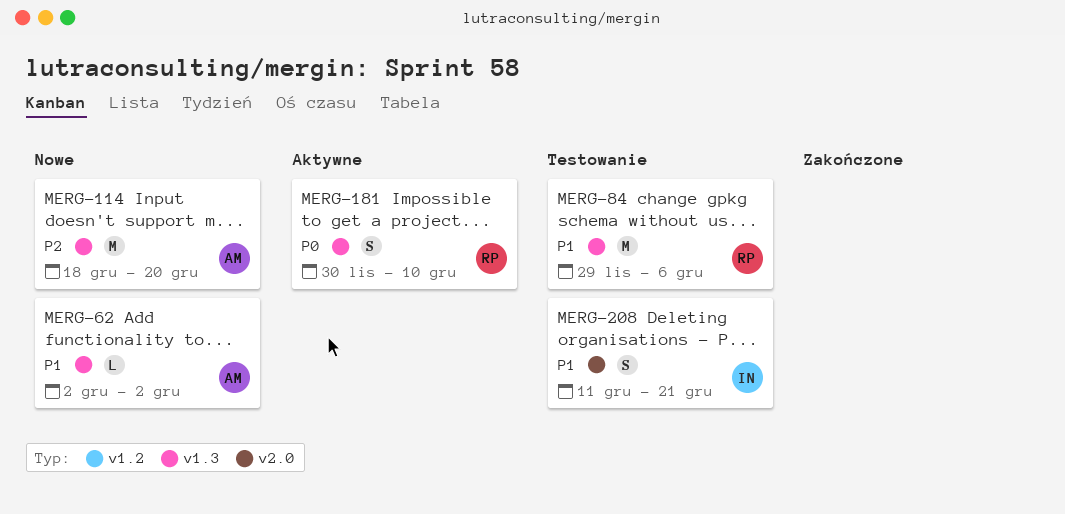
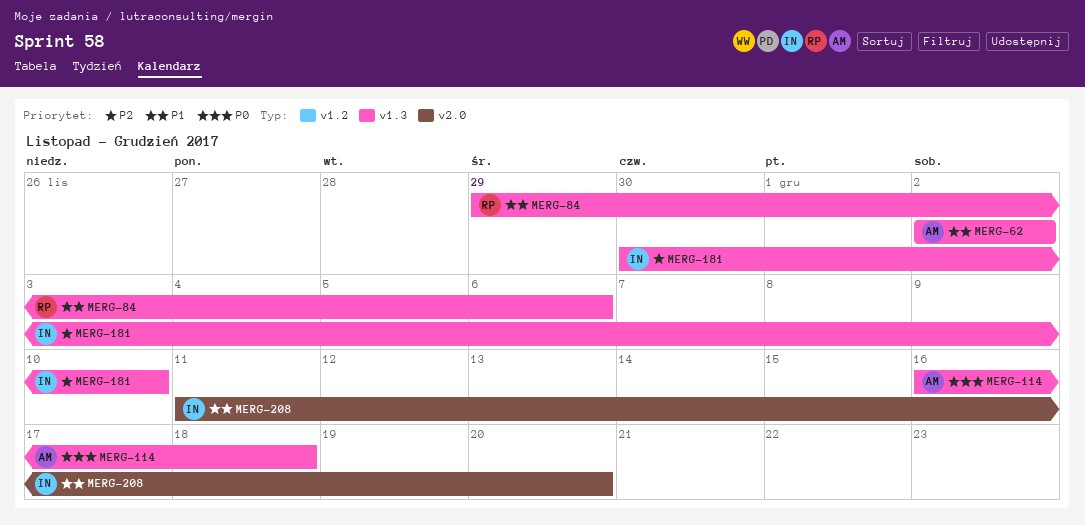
MERG-114, priority: P2 -> P0
MERG-114, start: Dec 18 -> Dec 16
MERG-114, due: Dec 20 -> Dec 18
MERG-181, owner: RP -> IN
MERG-181, priority: P0 -> P2
MERG-208, due: Dec 21 -> Dec 20

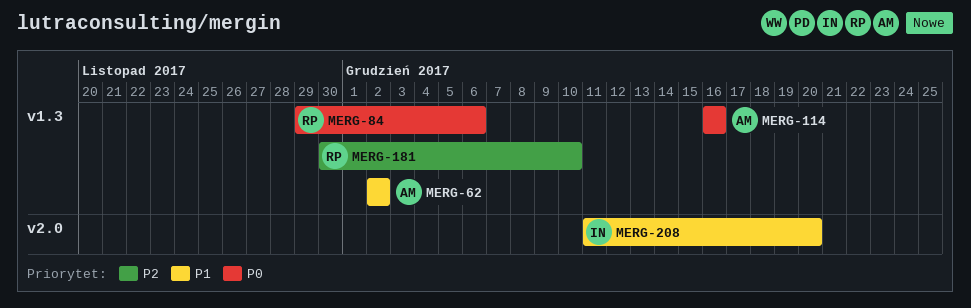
MERG-84, priority: P1 -> P0
MERG-114, due: Dec 18 -> Dec 16
MERG-181, owner: IN -> RP

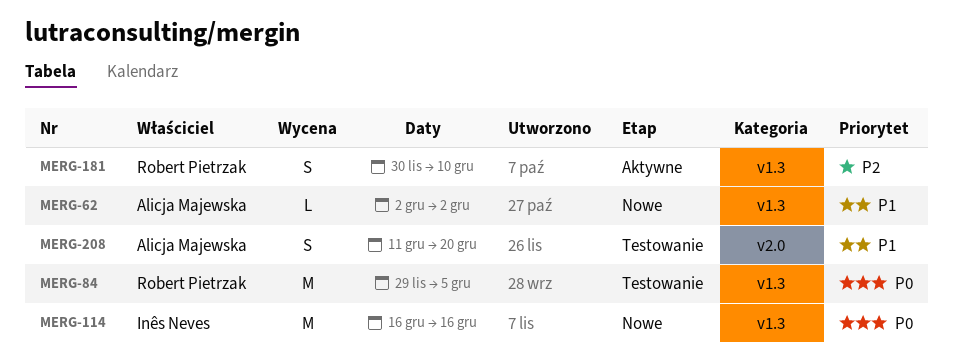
MERG-84, due: Dec 6 -> Dec 5
MERG-114, owner: Alicja Majewska -> Inês Neves
MERG-208, owner: Inês Neves -> Alicja Majewska

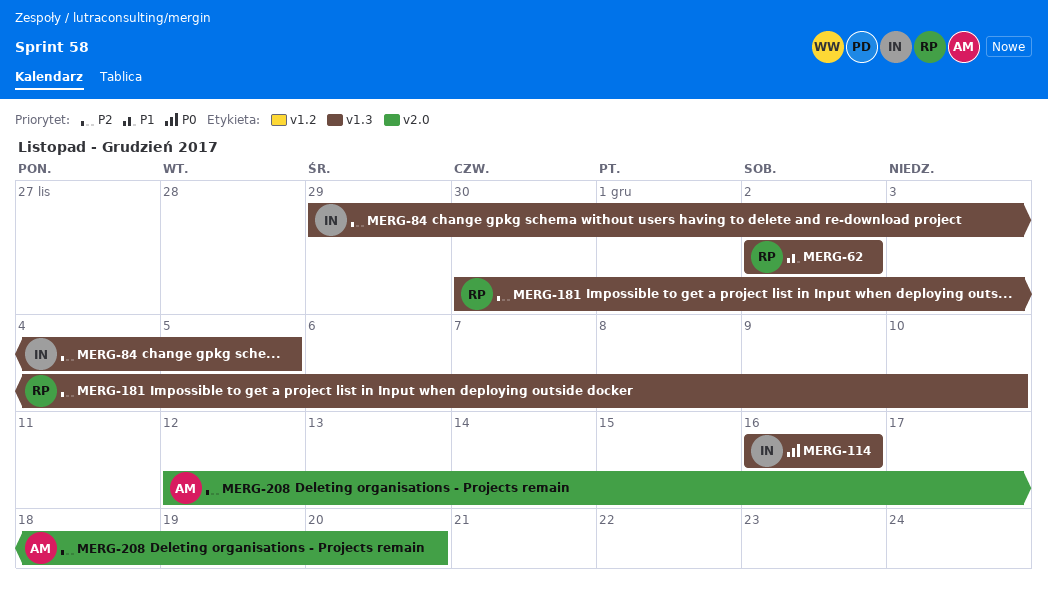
MERG-62, owner: Alicja Majewska -> Robert Pietrzak
MERG-84, owner: Robert Pietrzak -> Inês Neves
MERG-84, priority: P0 -> P2
MERG-208, priority: P1 -> P2
MERG-208, start: Dec 11 -> Dec 12

